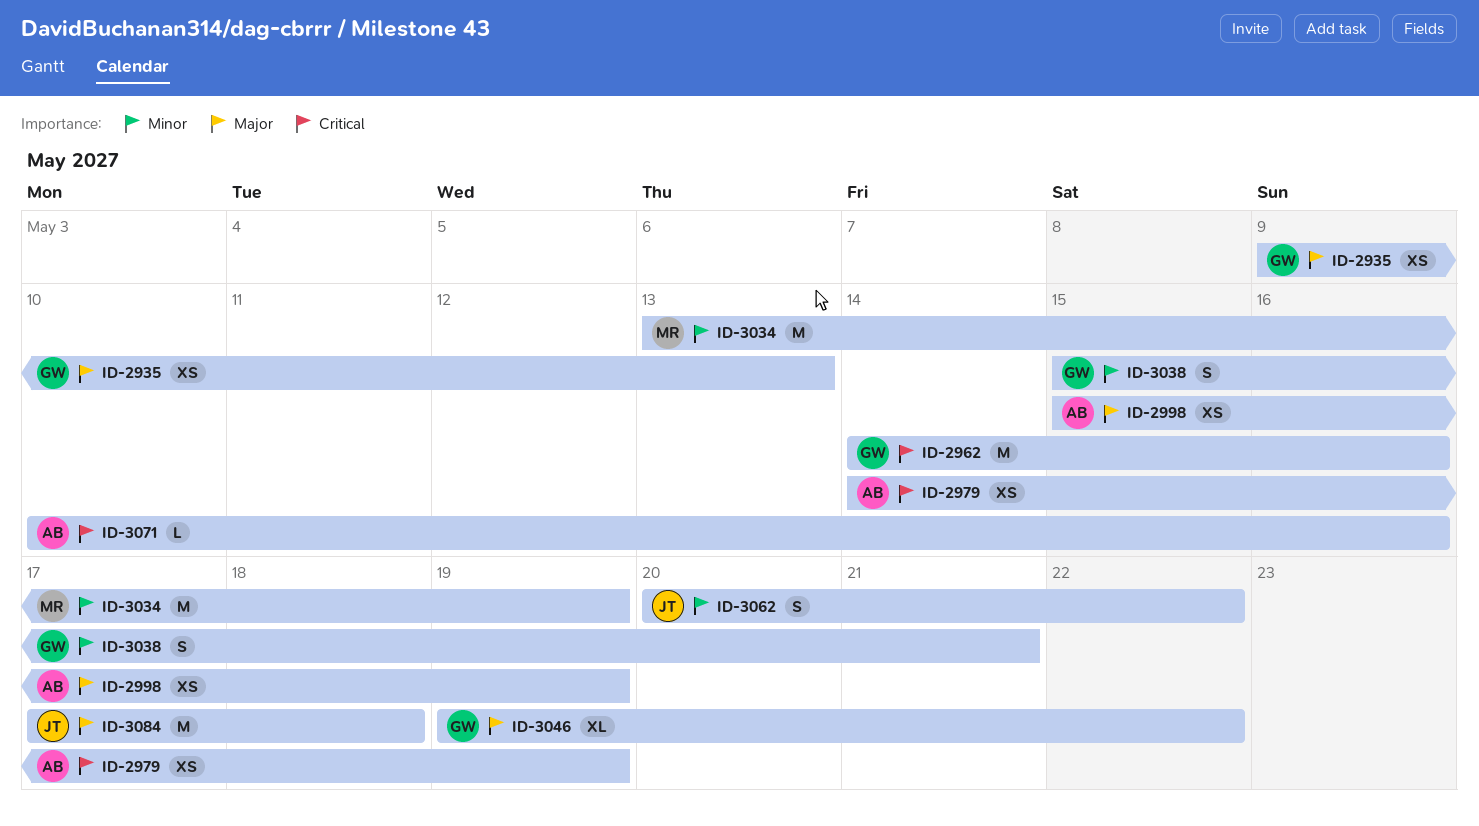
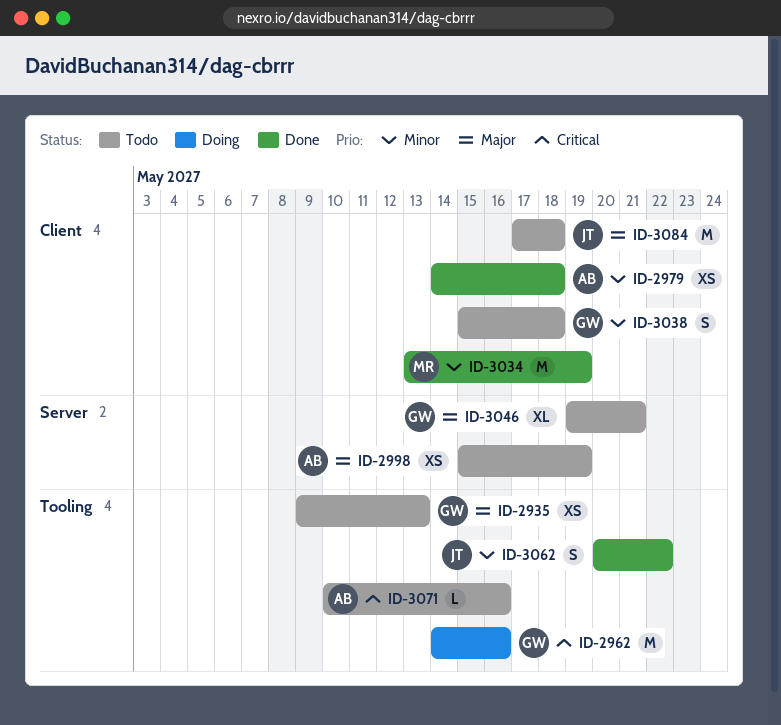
ID-2979, priority: Critical -> Minor
ID-2979, due: May 19 -> May 18
ID-3038, due: May 21 -> May 18
ID-3046, due: May 22 -> May 21

